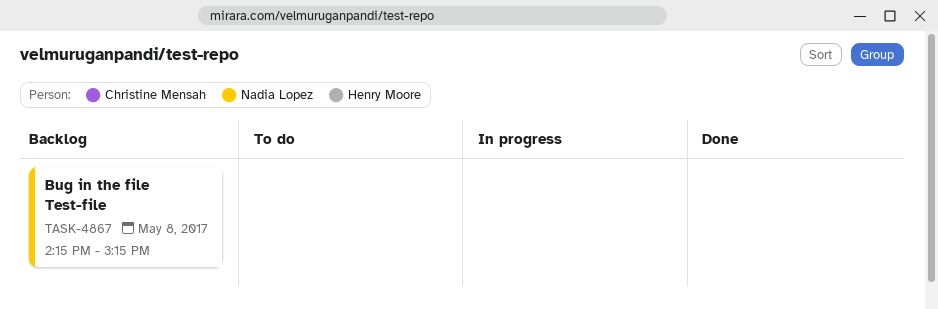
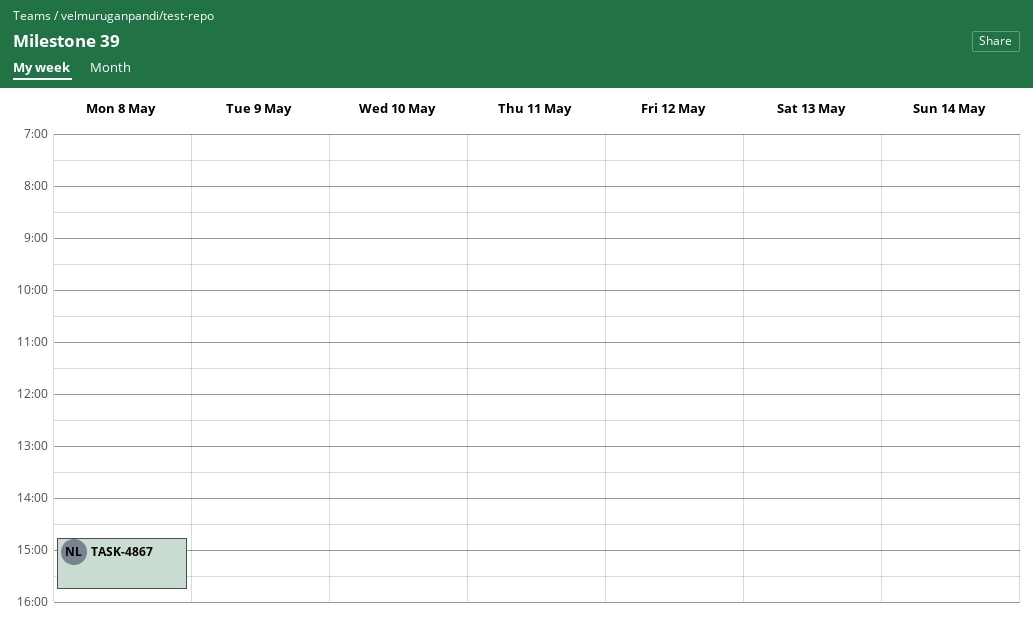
TASK-4867, begins: 14:15 -> 14:45
TASK-4867, ends: 15:15 -> 15:45

